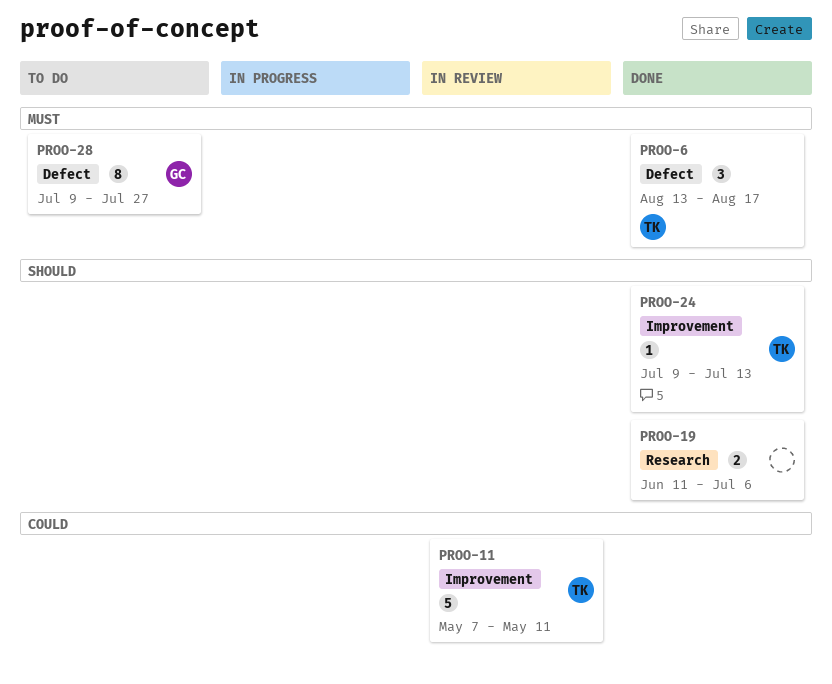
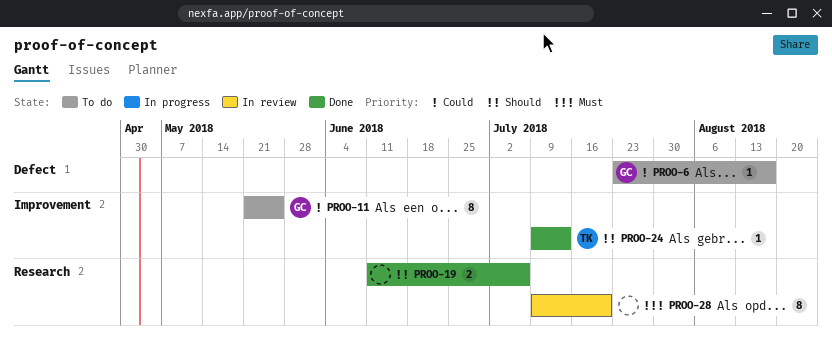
PROO-6, status: Done -> To do
PROO-6, owner: TK -> GC
PROO-6, priority: Must -> Could
PROO-6, estimate: 3 -> 1
PROO-6, start: Aug 13 -> Jul 23
PROO-11, status: In review -> To do
PROO-11, owner: TK -> GC
PROO-11, estimate: 5 -> 8
PROO-11, start: May 7 -> May 21
PROO-11, due: May 11 -> May 25
PROO-28, status: To do -> In review
PROO-28, owner: GC -> none
PROO-28, label: Defect -> Research
PROO-28, due: Jul 27 -> Jul 20

